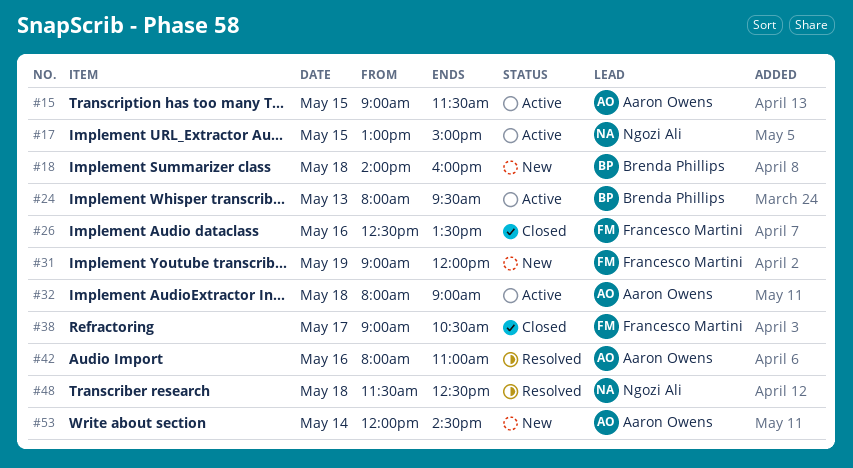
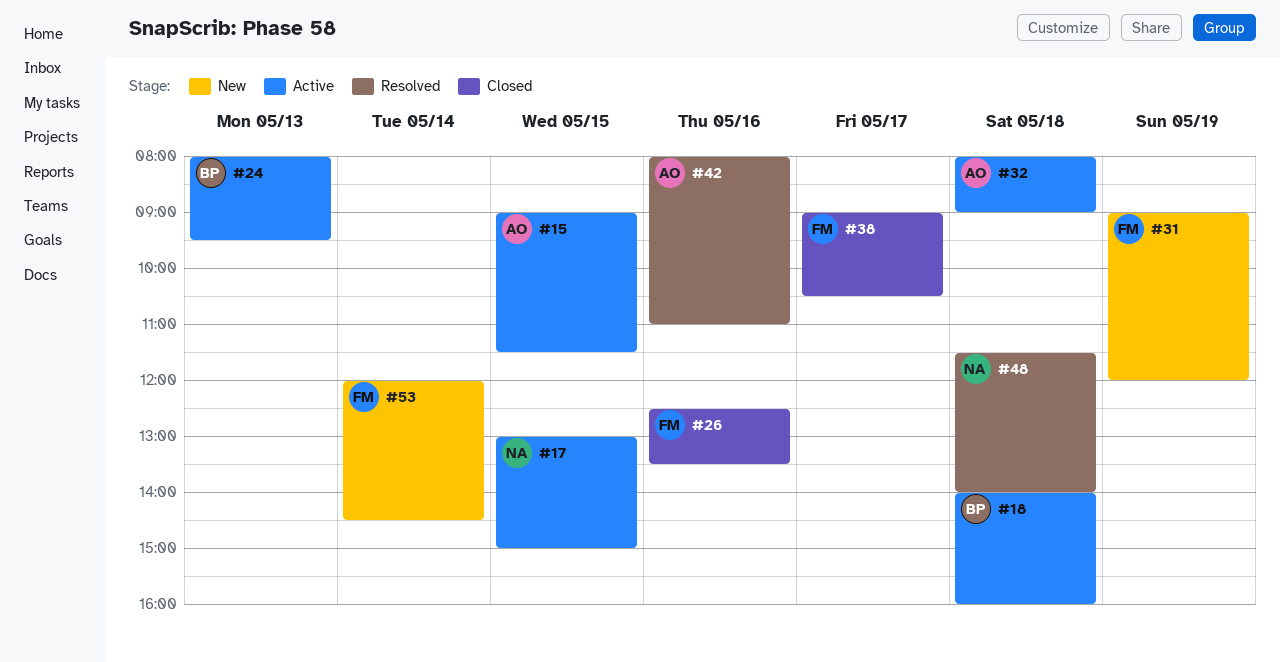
#18, status: New -> Active
#48, ends: 12:30 -> 14:00
#53, owner: Aaron Owens -> Francesco Martini

